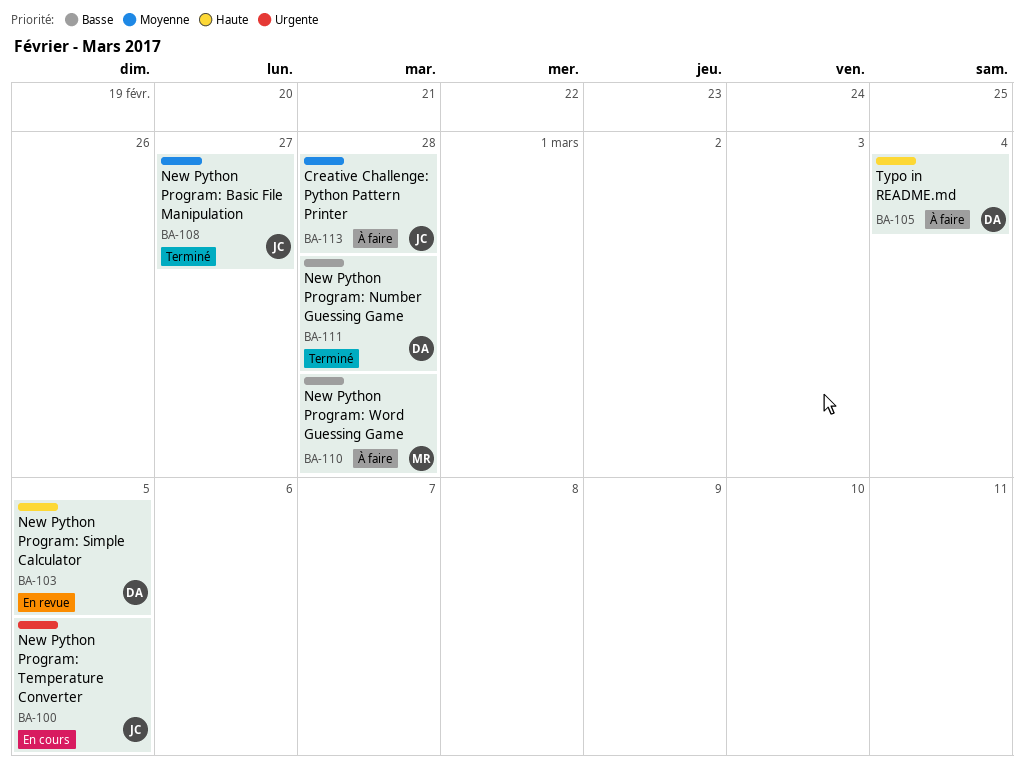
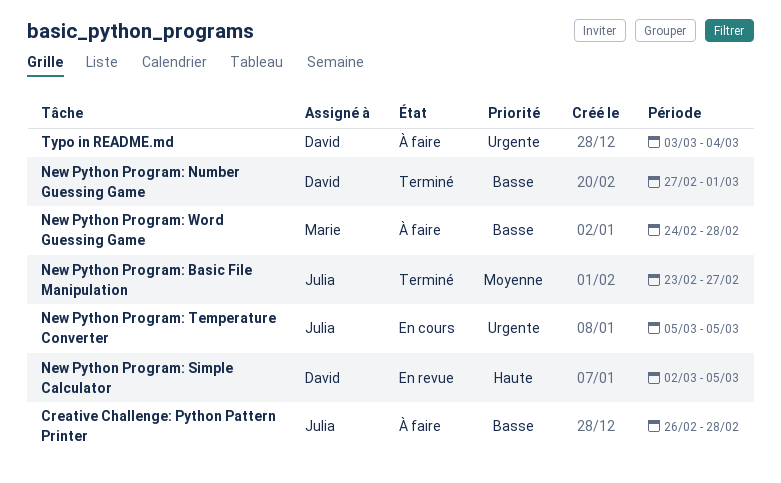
Creative Challenge: Python Pattern Printer, priority: Moyenne -> Basse
New Python Program: Number Guessing Game, due: Feb 28 -> Mar 1
Typo in README.md, priority: Haute -> Urgente

